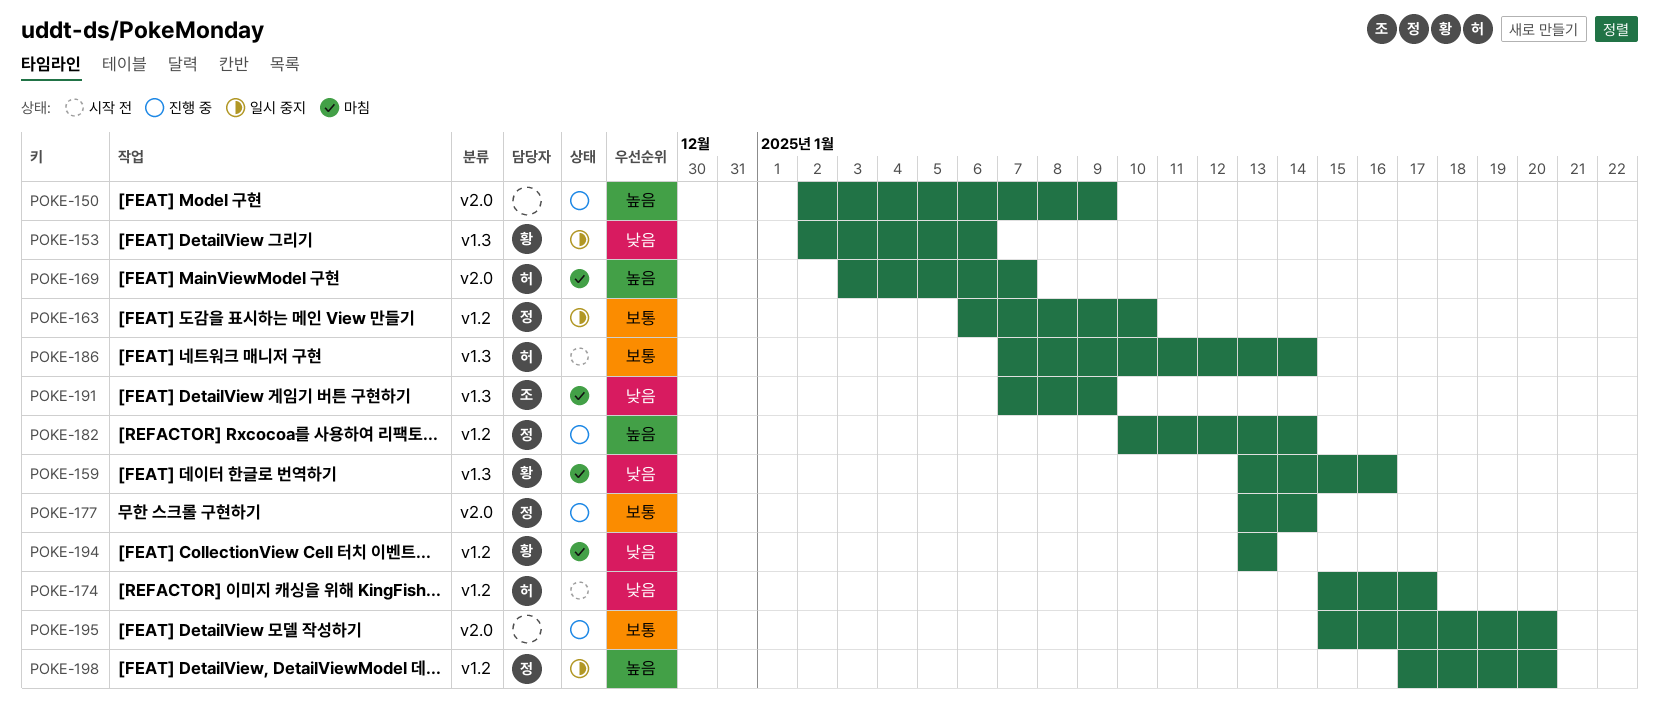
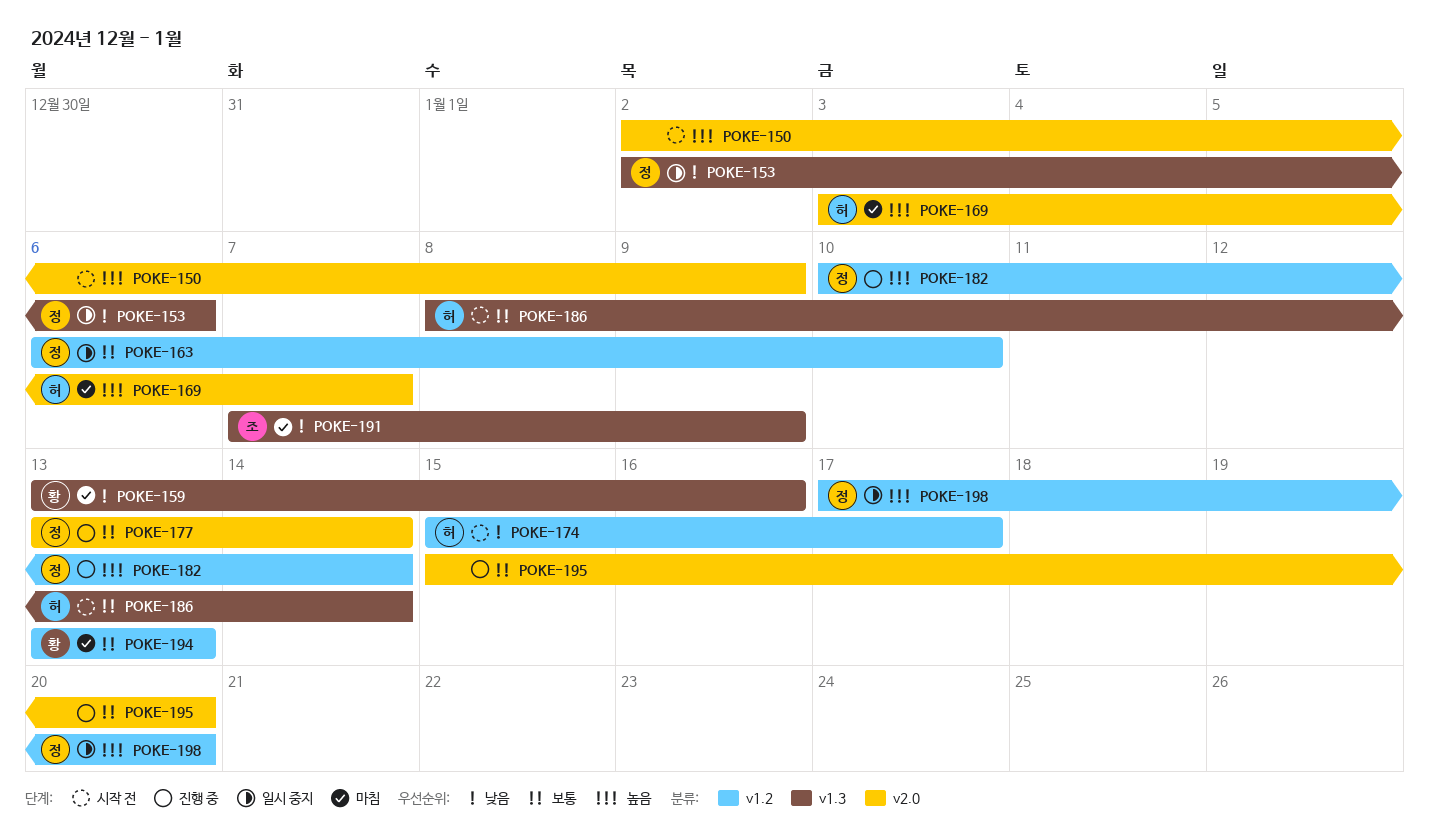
POKE-150, status: 진행 중 -> 시작 전
POKE-153, owner: 황 -> 정
POKE-186, start: Jan 7 -> Jan 8
POKE-194, priority: 낮음 -> 보통

